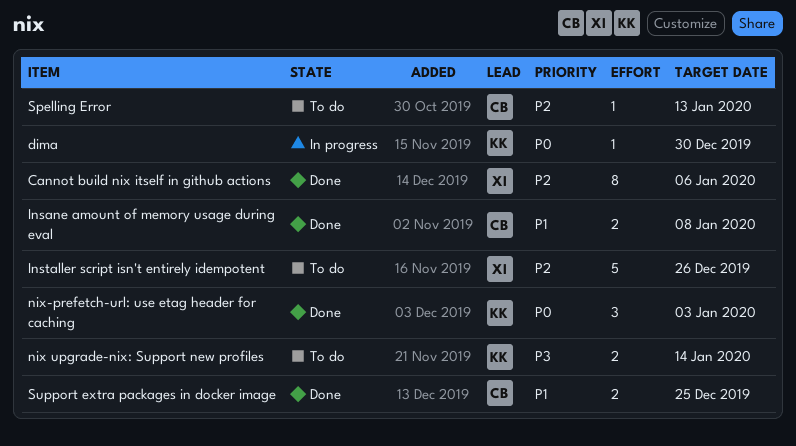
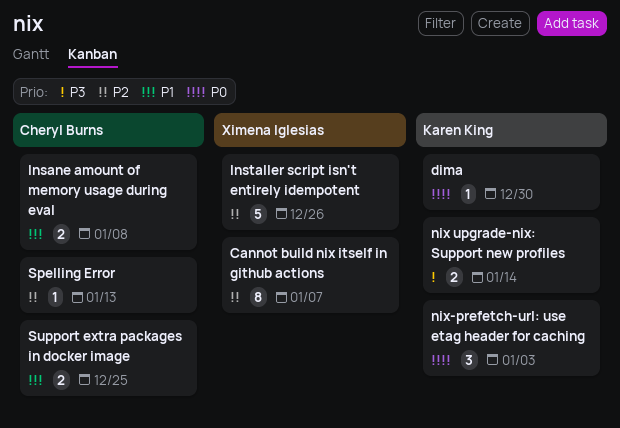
Cannot build nix itself in github actions, due: Jan 6 -> Jan 7

